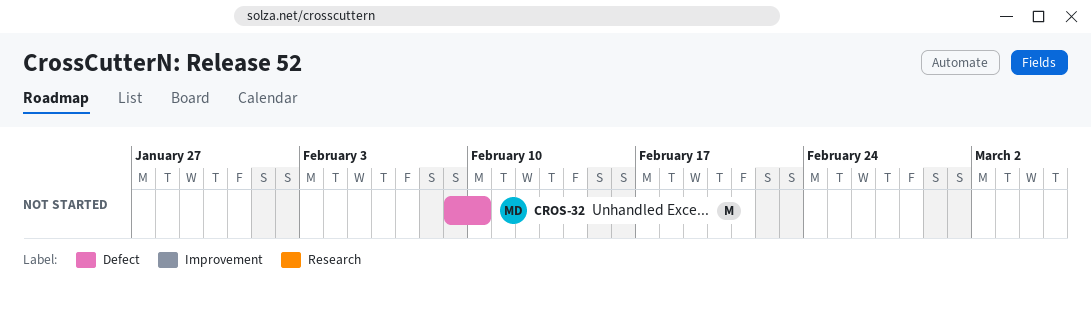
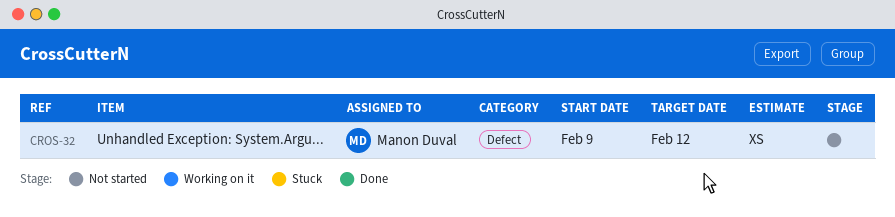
CROS-32, estimate: M -> XS
CROS-32, due: Feb 10 -> Feb 12

